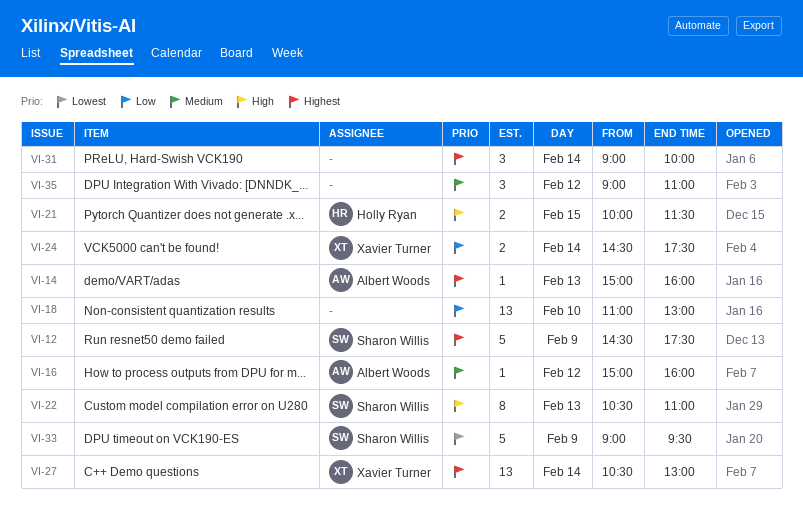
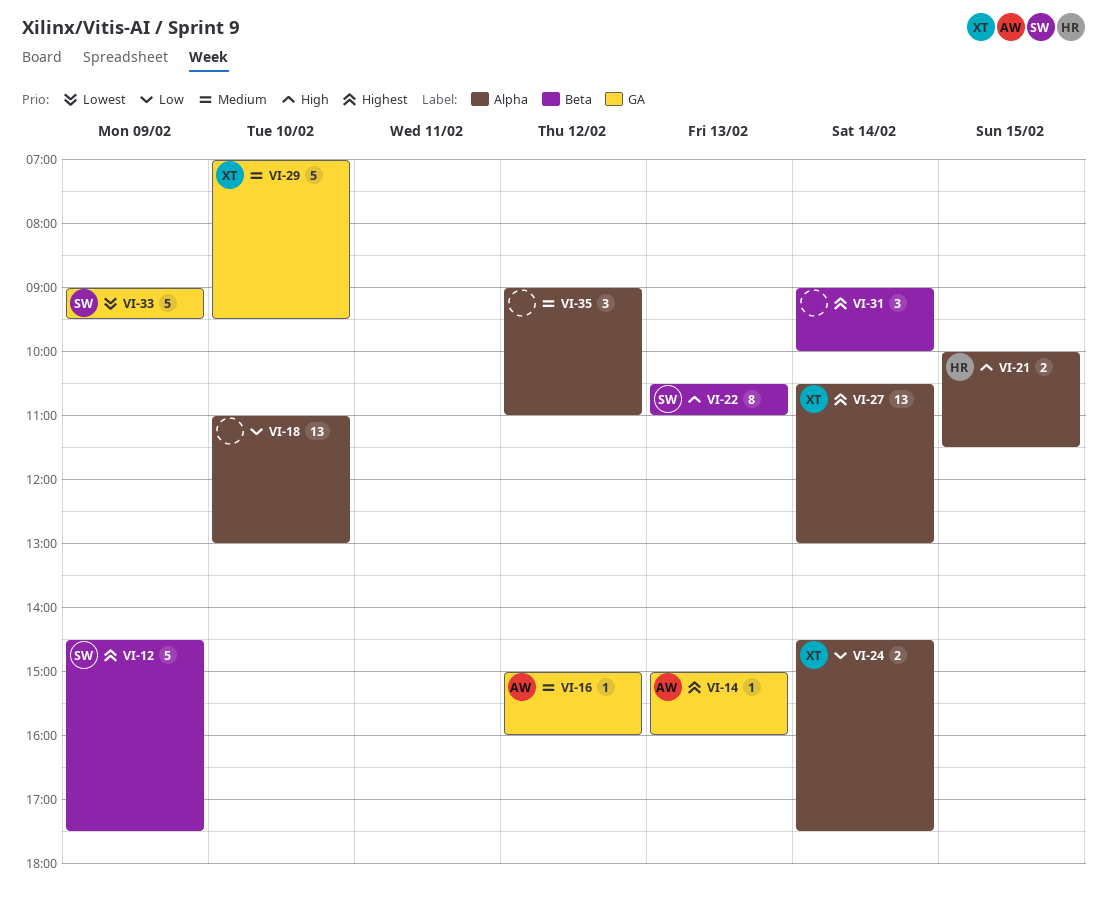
VI-29: none -> present

